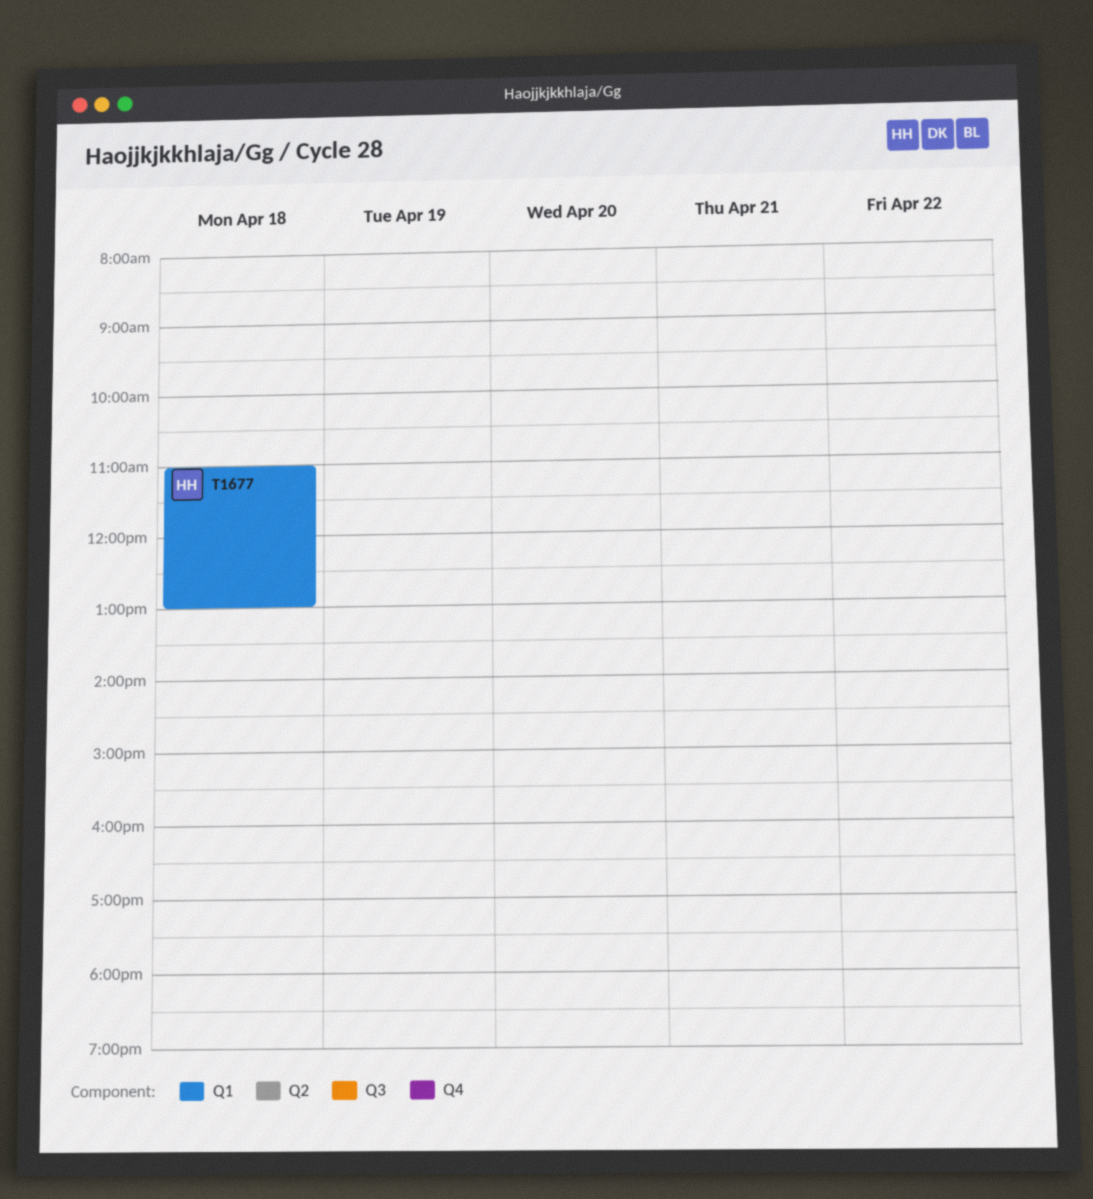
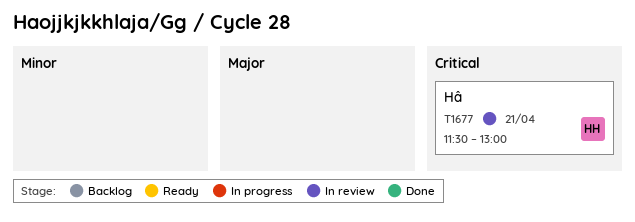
T1677, day: Apr 18 -> Apr 21
T1677, begins: 11:00 -> 11:30

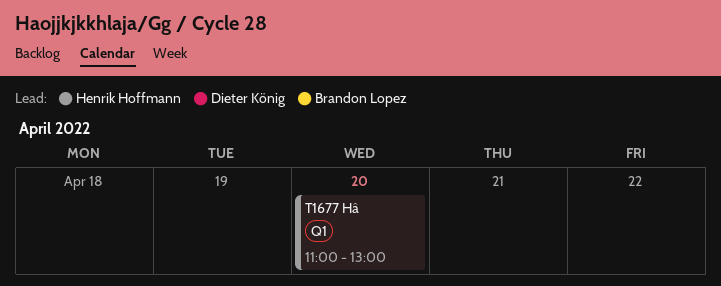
T1677, day: Apr 21 -> Apr 20
T1677, begins: 11:30 -> 11:00

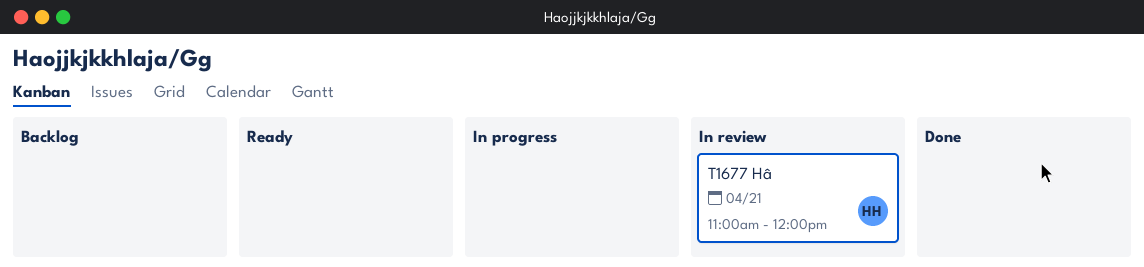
T1677, day: Apr 20 -> Apr 21
T1677, ends: 13:00 -> 12:00

